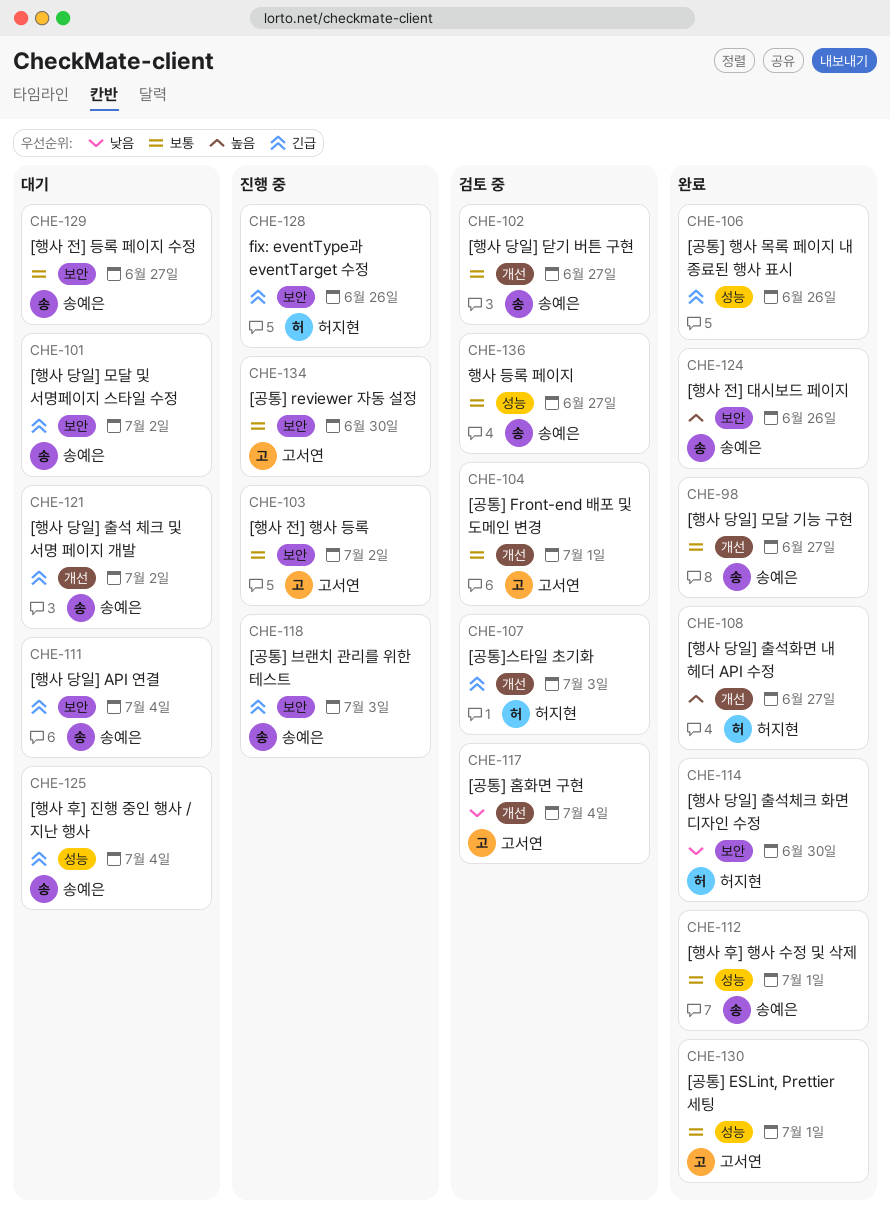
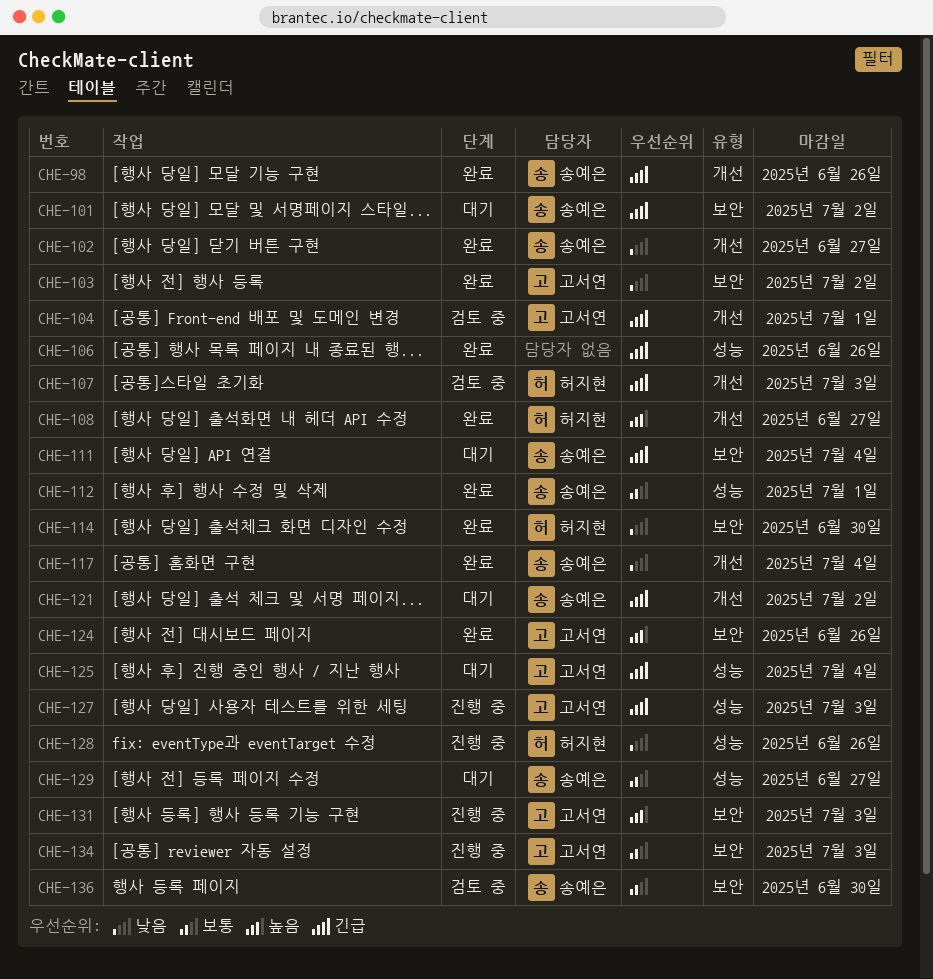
CHE-98, priority: 보통 -> 긴급
CHE-98, due: Jun 27 -> Jun 26
CHE-102, status: 검토 중 -> 완료
CHE-102, priority: 보통 -> 낮음
CHE-103, status: 진행 중 -> 완료
CHE-103, priority: 보통 -> 낮음
CHE-104, priority: 보통 -> 긴급
CHE-117, status: 검토 중 -> 완료
CHE-117, owner: 고서연 -> 송예은
CHE-118: present -> none
CHE-124, owner: 송예은 -> 고서연
CHE-125, owner: 송예은 -> 고서연
CHE-127: none -> present
CHE-128, priority: 긴급 -> 낮음
CHE-128, label: 보안 -> 성능
CHE-129, label: 보안 -> 성능
CHE-130: present -> none
CHE-131: none -> present
CHE-134, due: Jun 30 -> Jul 3
CHE-136, label: 성능 -> 보안
CHE-136, due: Jun 27 -> Jun 30

